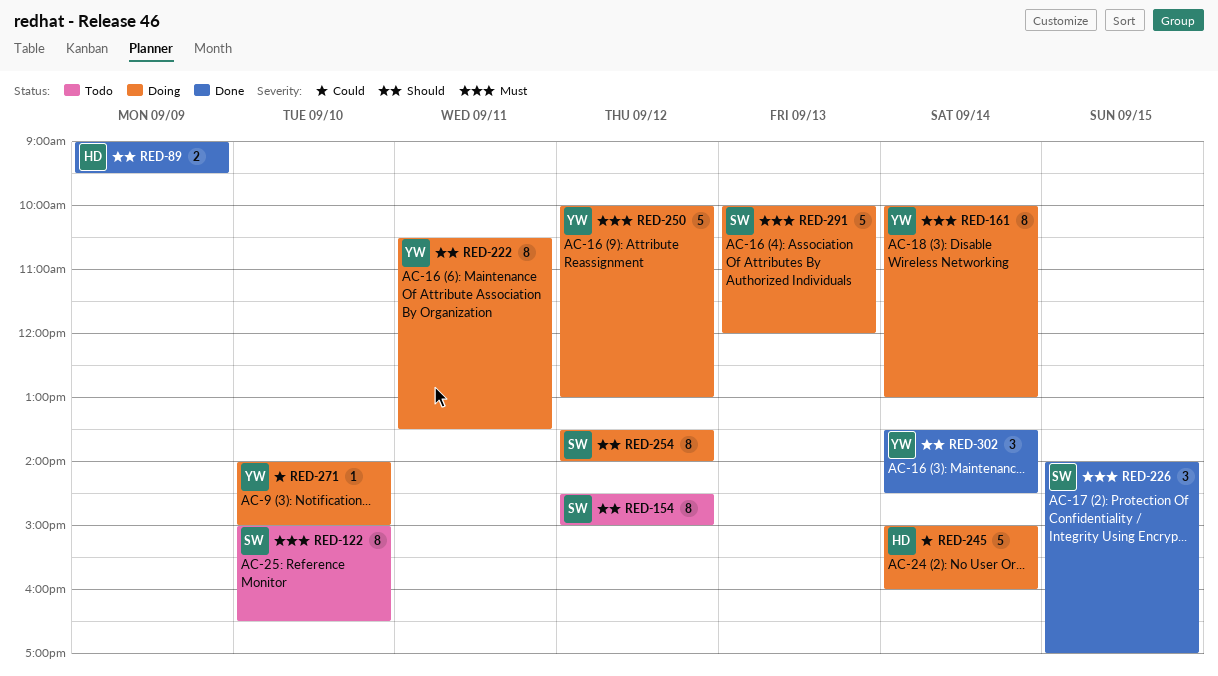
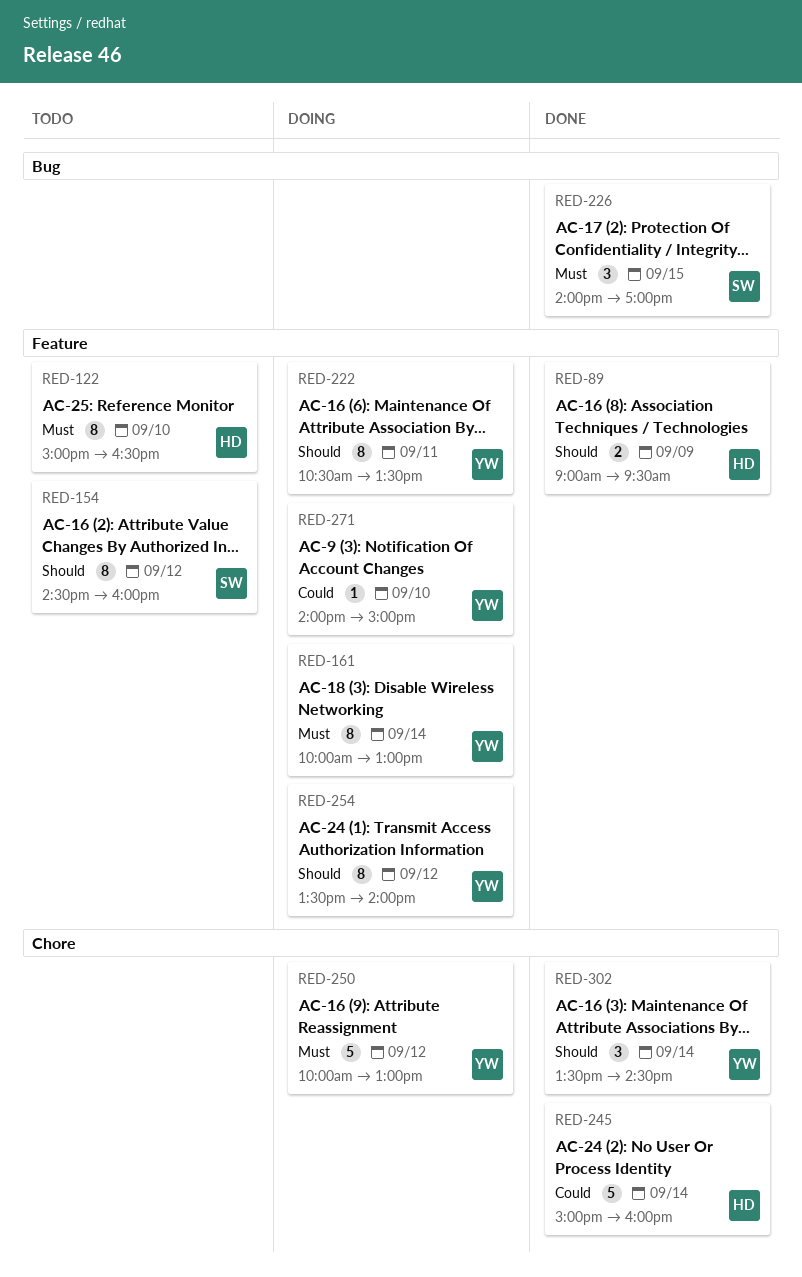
RED-122, owner: SW -> HD
RED-154, ends: 15:00 -> 16:00
RED-245, status: Doing -> Done
RED-254, owner: SW -> YW
RED-291: present -> none

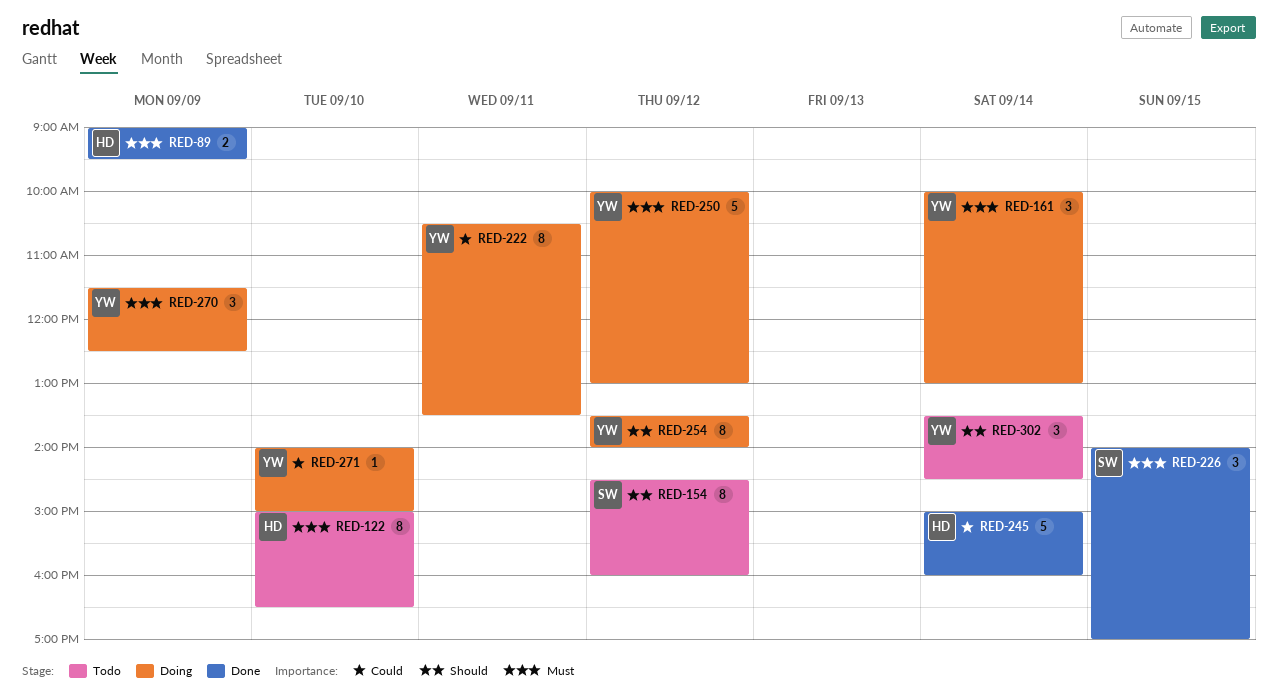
RED-89, priority: Should -> Must
RED-161, estimate: 8 -> 3
RED-222, priority: Should -> Could
RED-270: none -> present
RED-302, status: Done -> Todo

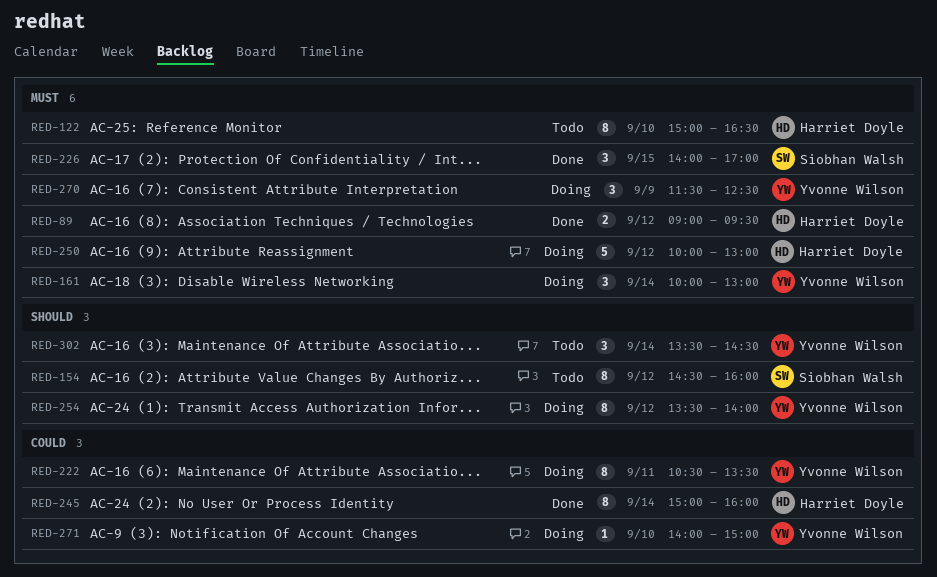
RED-89, day: Sep 9 -> Sep 12
RED-245, estimate: 5 -> 8
RED-250, owner: Yvonne Wilson -> Harriet Doyle

